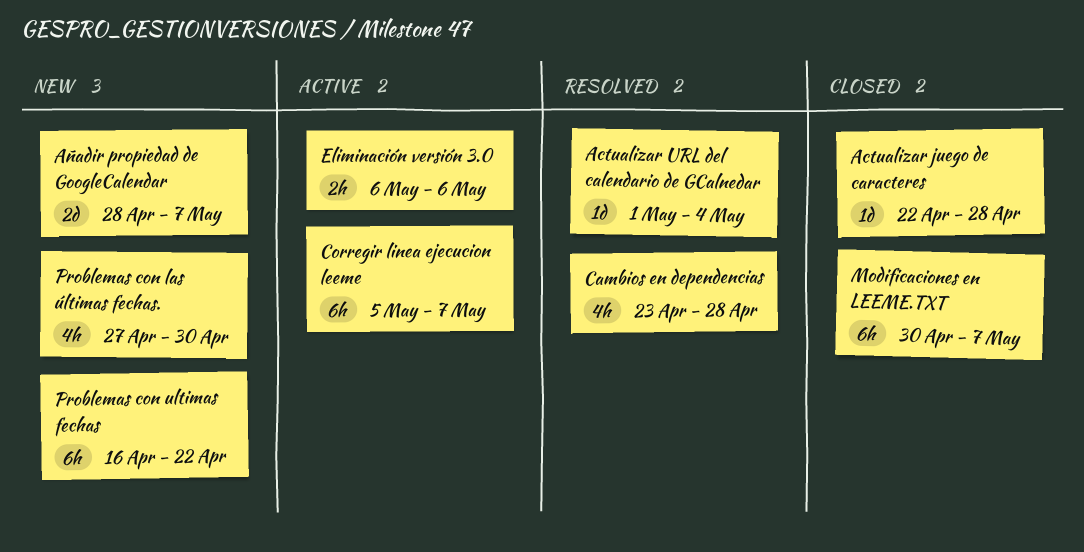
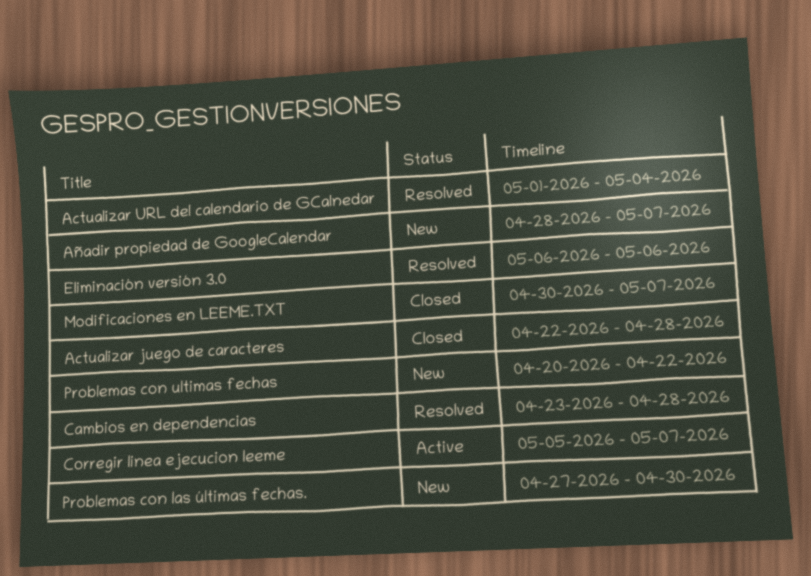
Eliminación versión 3.0, status: Active -> Resolved
Problemas con ultimas fechas, start: Apr 16 -> Apr 20

